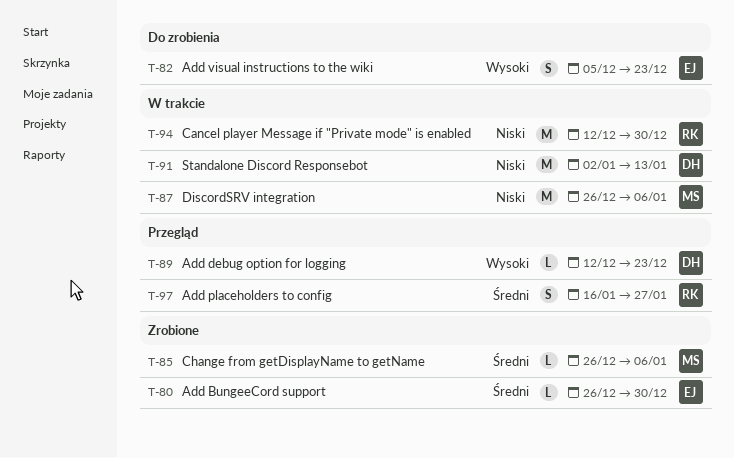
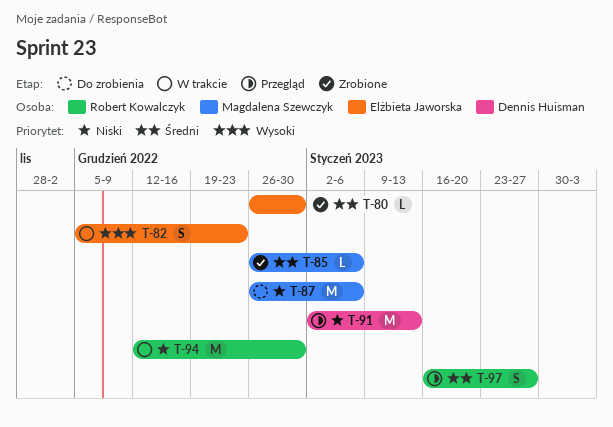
T-82, status: Do zrobienia -> W trakcie
T-87, status: W trakcie -> Do zrobienia
T-89: present -> none
T-91, status: W trakcie -> Przegląd

